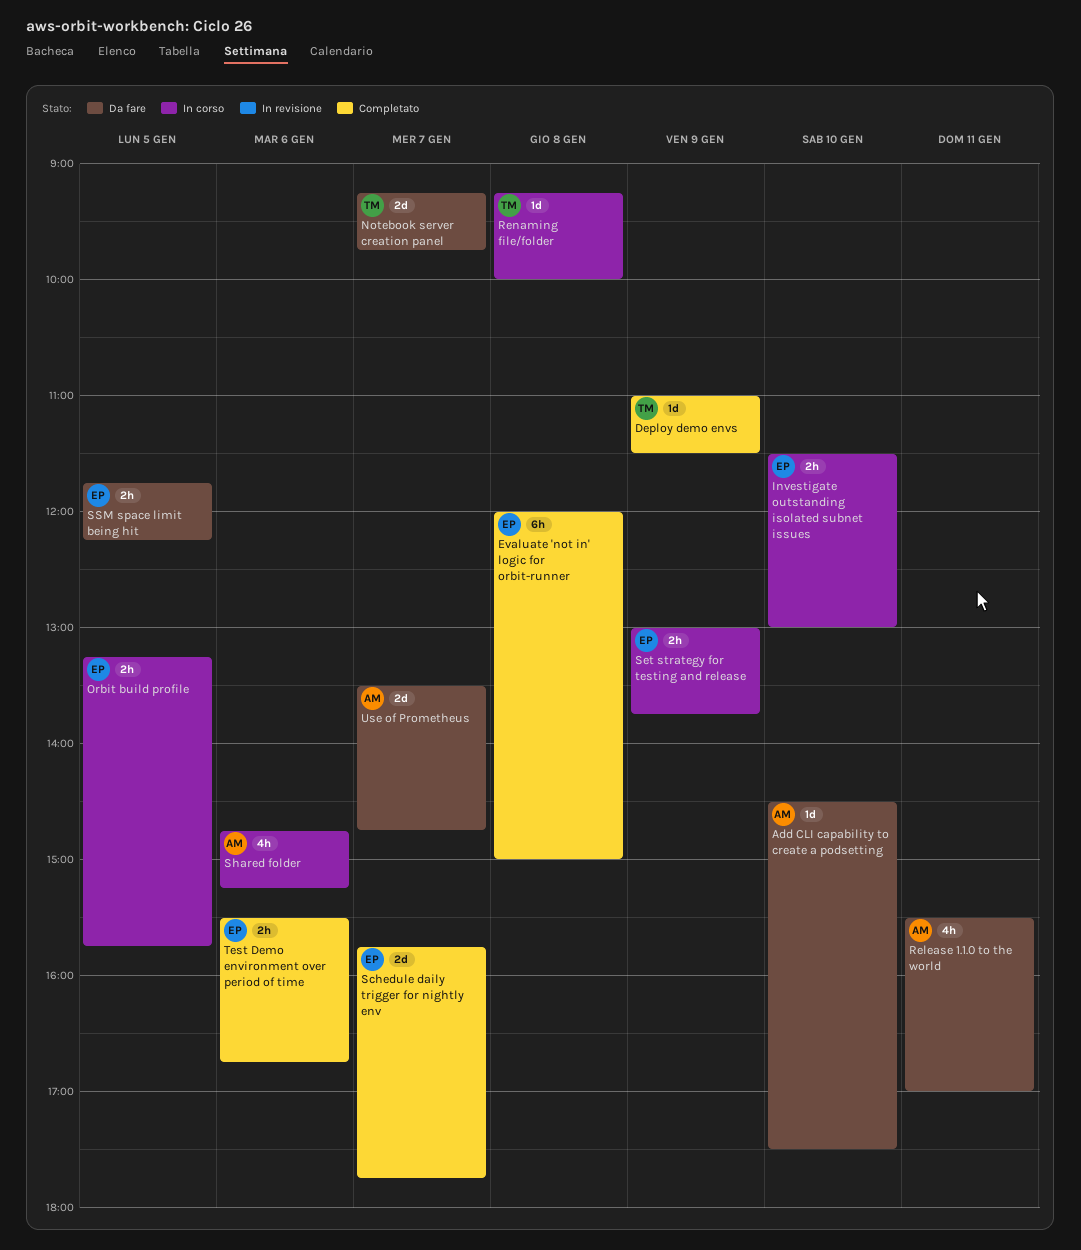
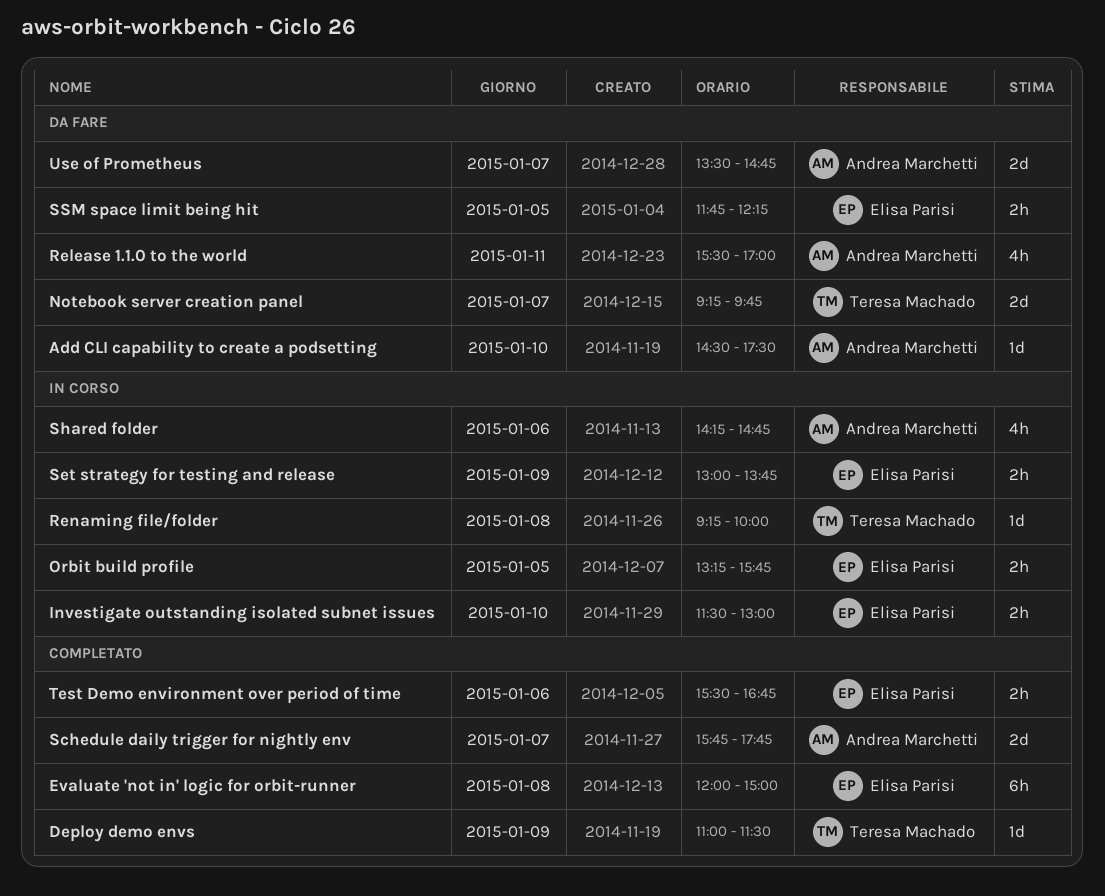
Schedule daily trigger for nightly env, owner: Elisa Parisi -> Andrea Marchetti
Shared folder, begins: 14:45 -> 14:15
Shared folder, ends: 15:15 -> 14:45

